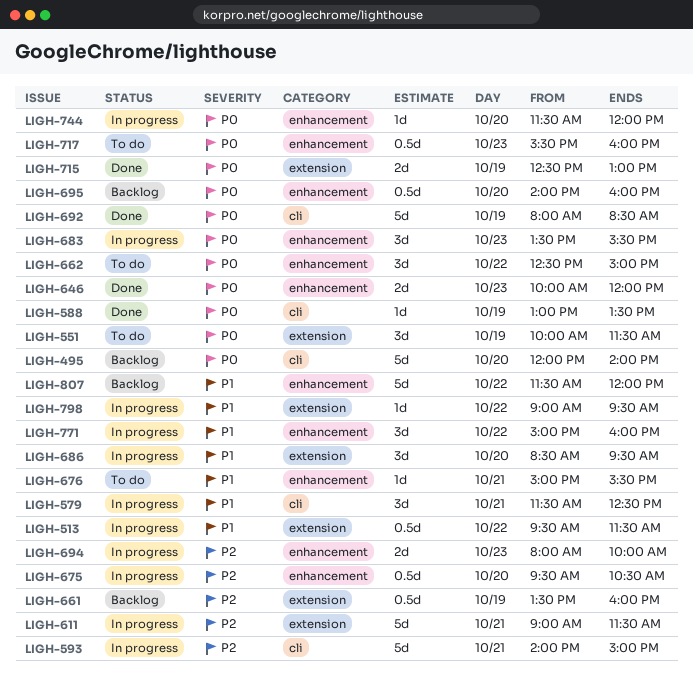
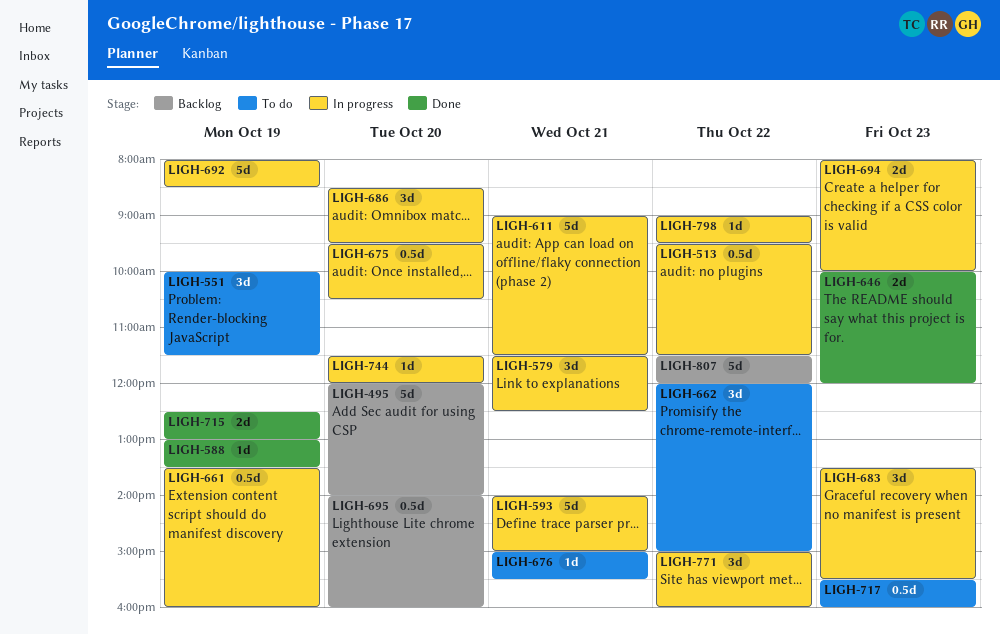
LIGH-661, status: Backlog -> In progress
LIGH-662, begins: 12:30 -> 12:00
LIGH-692, status: Done -> In progress

